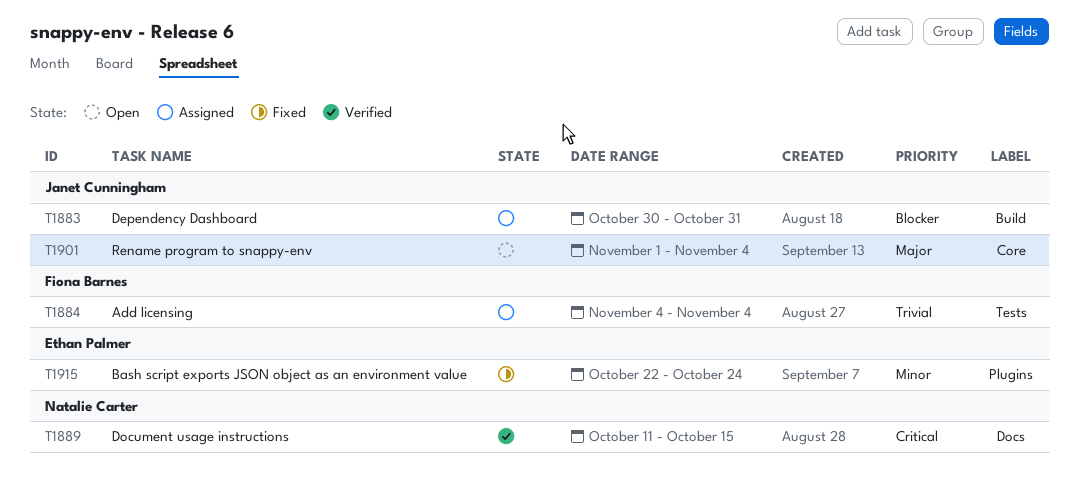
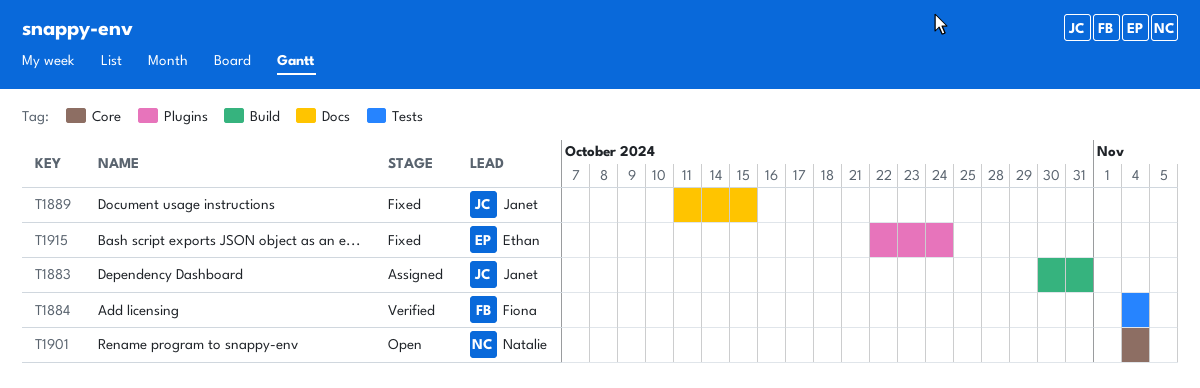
T1884, status: Assigned -> Verified
T1889, status: Verified -> Fixed
T1889, owner: Natalie Carter -> Janet Cunningham
T1901, owner: Janet Cunningham -> Natalie Carter
T1901, start: Nov 1 -> Nov 4

